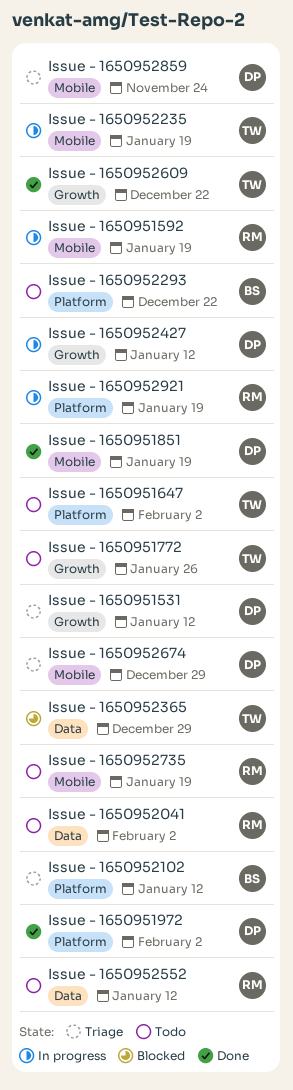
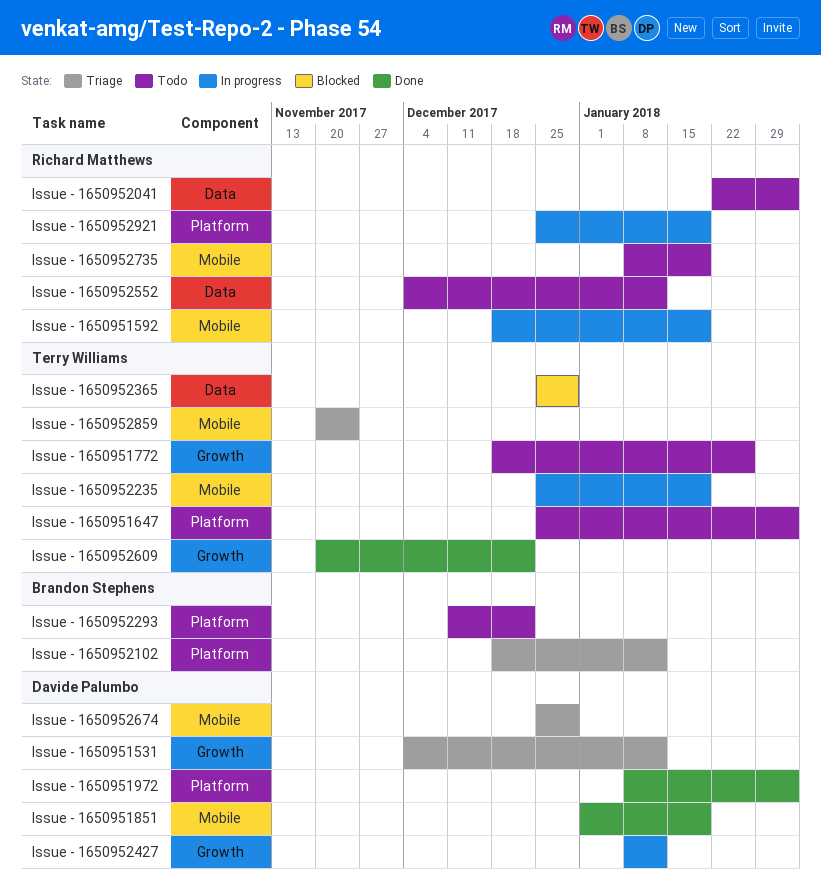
Issue - 1650952859, owner: Davide Palumbo -> Terry Williams

